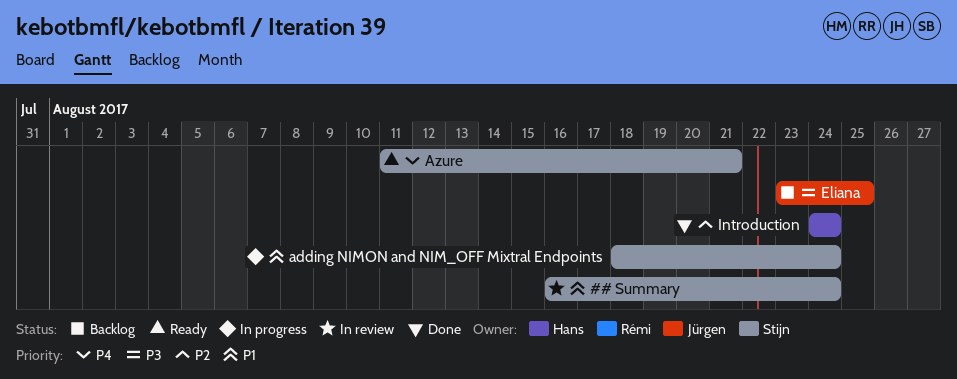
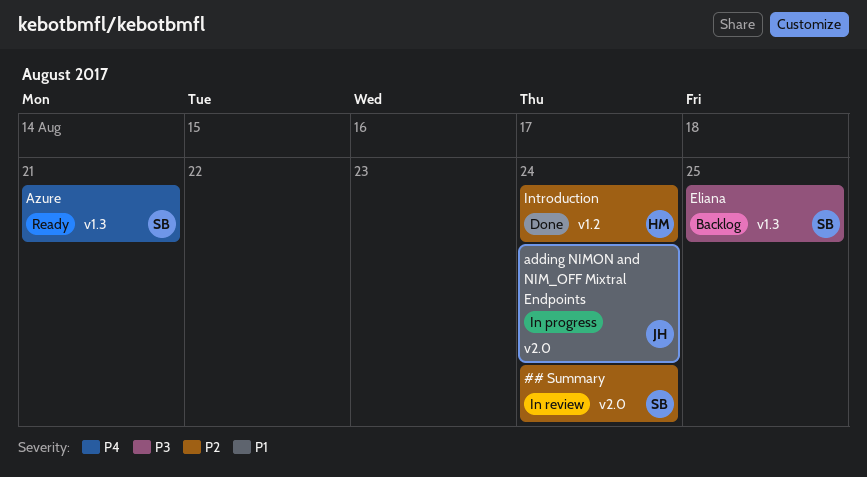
## Summary, priority: P1 -> P2
adding NIMON and NIM_OFF Mixtral Endpoints, owner: Stijn -> Jürgen
Eliana, owner: Jürgen -> Stijn

